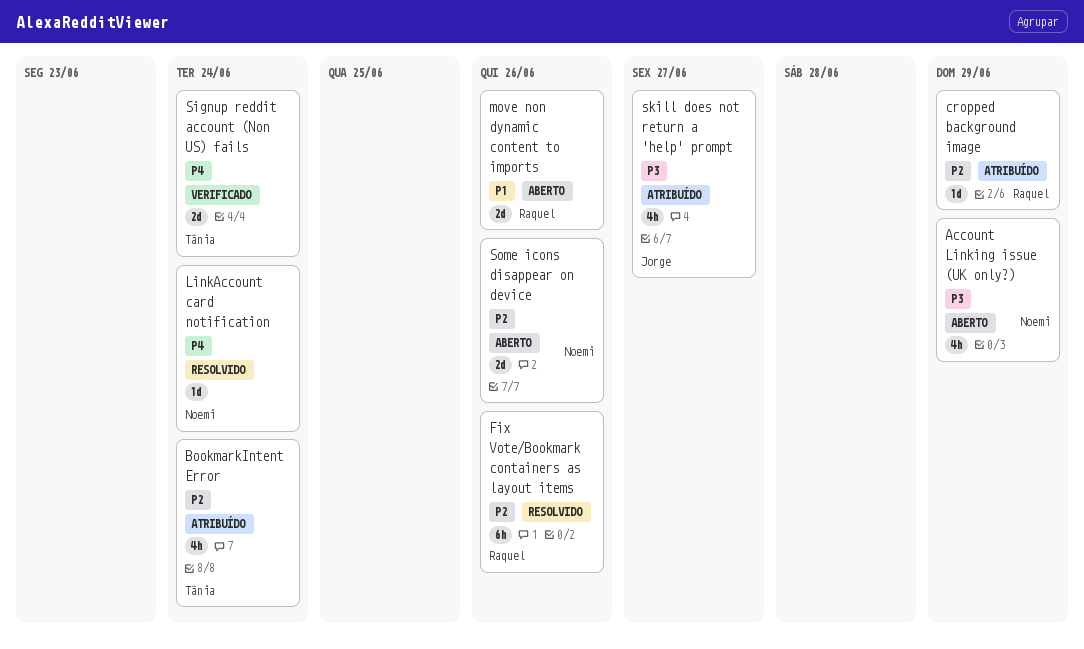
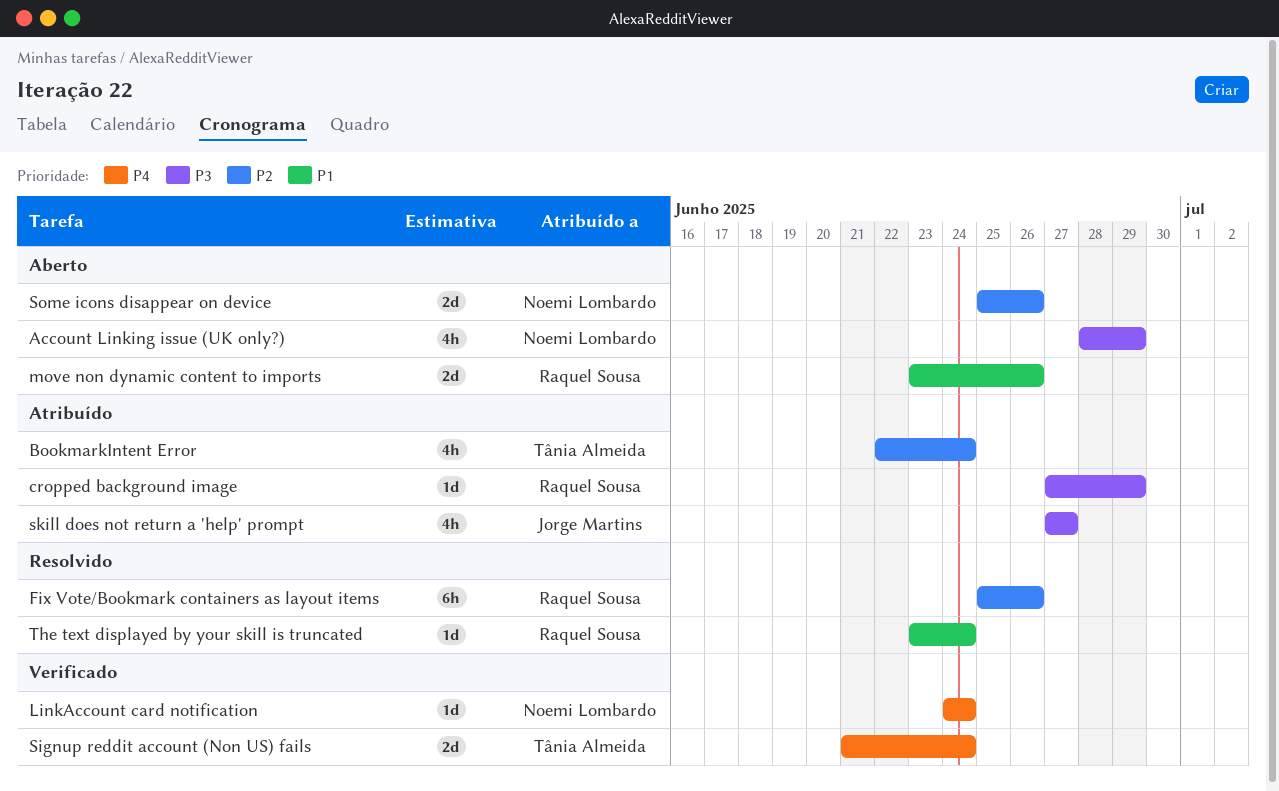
cropped background image, priority: P2 -> P3
LinkAccount card notification, status: Resolvido -> Verificado
The text displayed by your skill is truncated: none -> present

